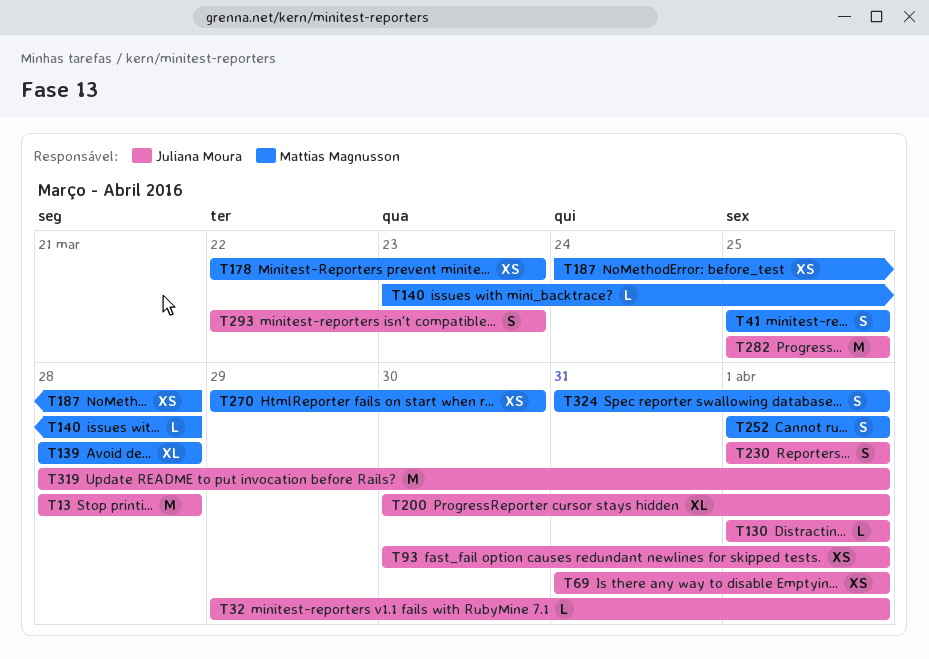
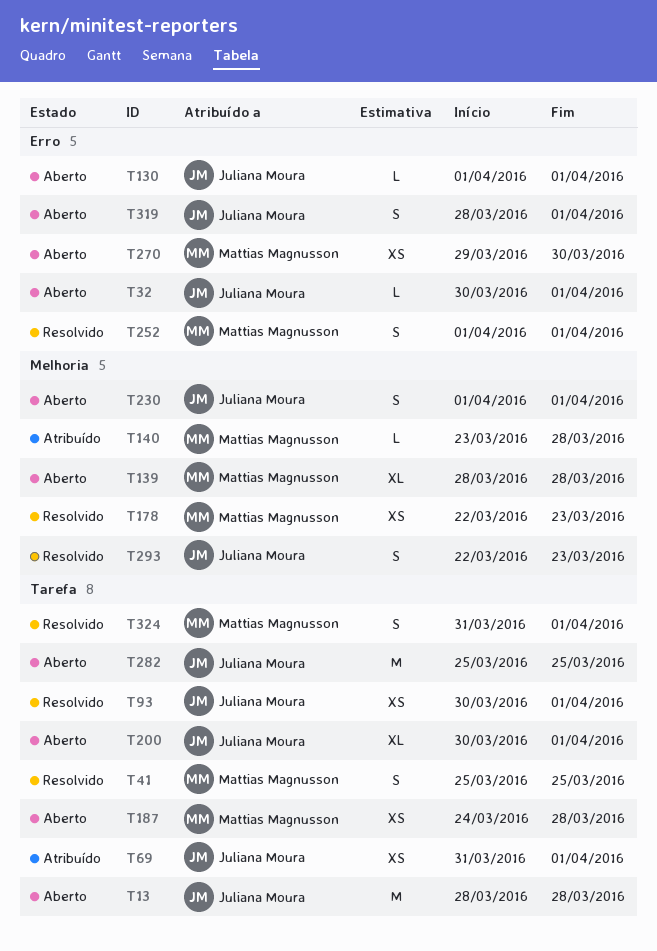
T32, start: Mar 29 -> Mar 30
T319, estimate: M -> S

